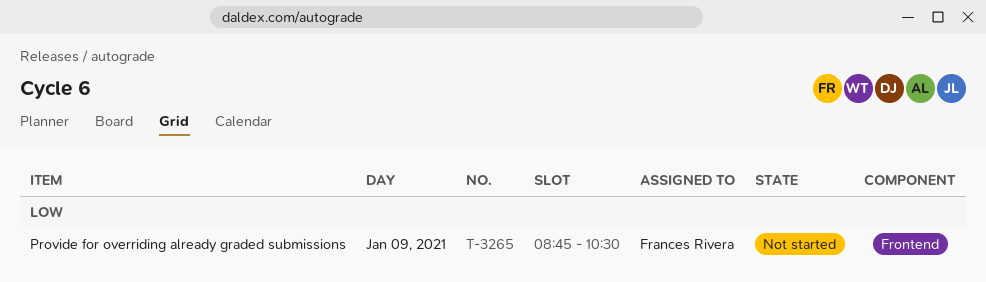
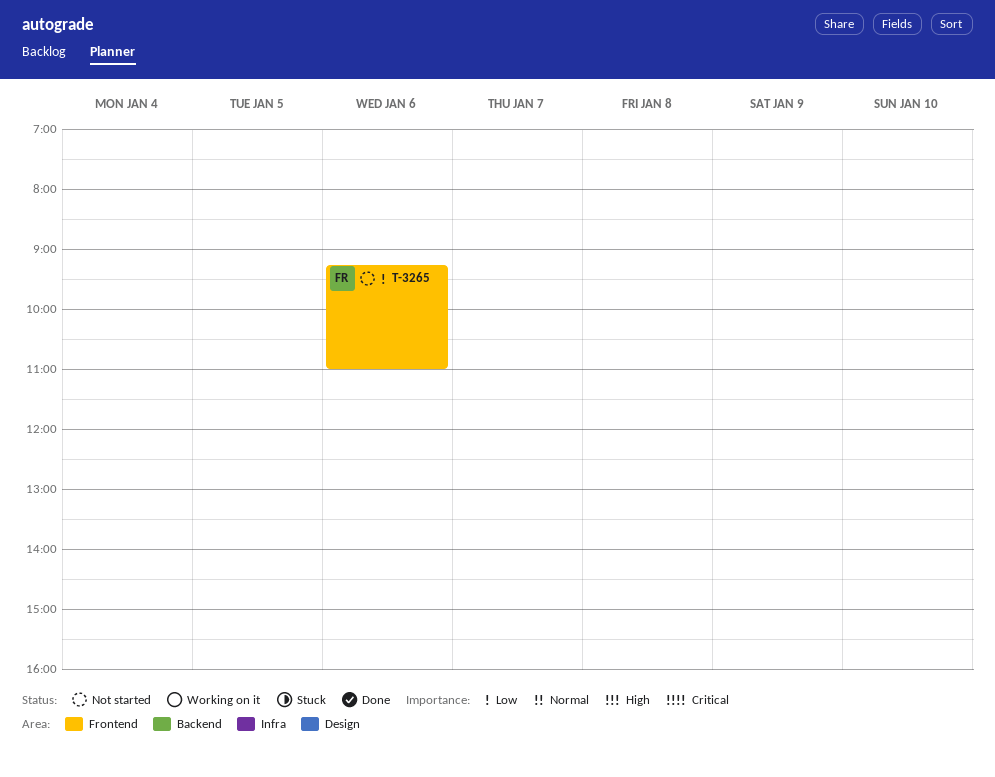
T-3265, day: Jan 9 -> Jan 6
T-3265, begins: 08:45 -> 09:15
T-3265, ends: 10:30 -> 11:00

